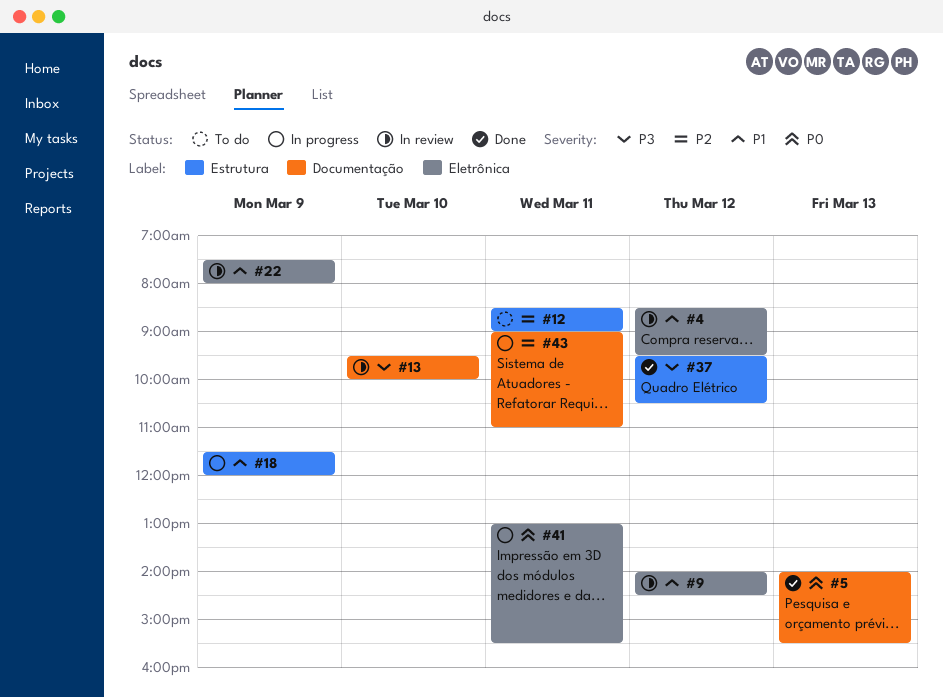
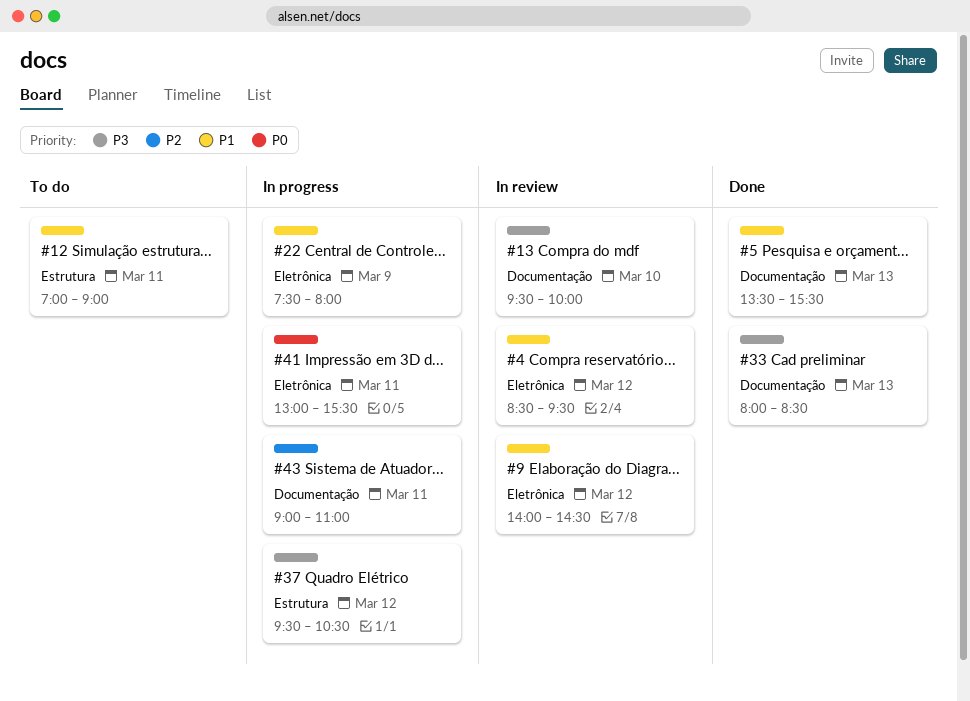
#5, priority: P0 -> P1
#5, begins: 14:00 -> 13:30
#12, priority: P2 -> P1
#12, begins: 08:30 -> 07:00
#18: present -> none
#22, status: In review -> In progress
#33: none -> present
#37, status: Done -> In progress

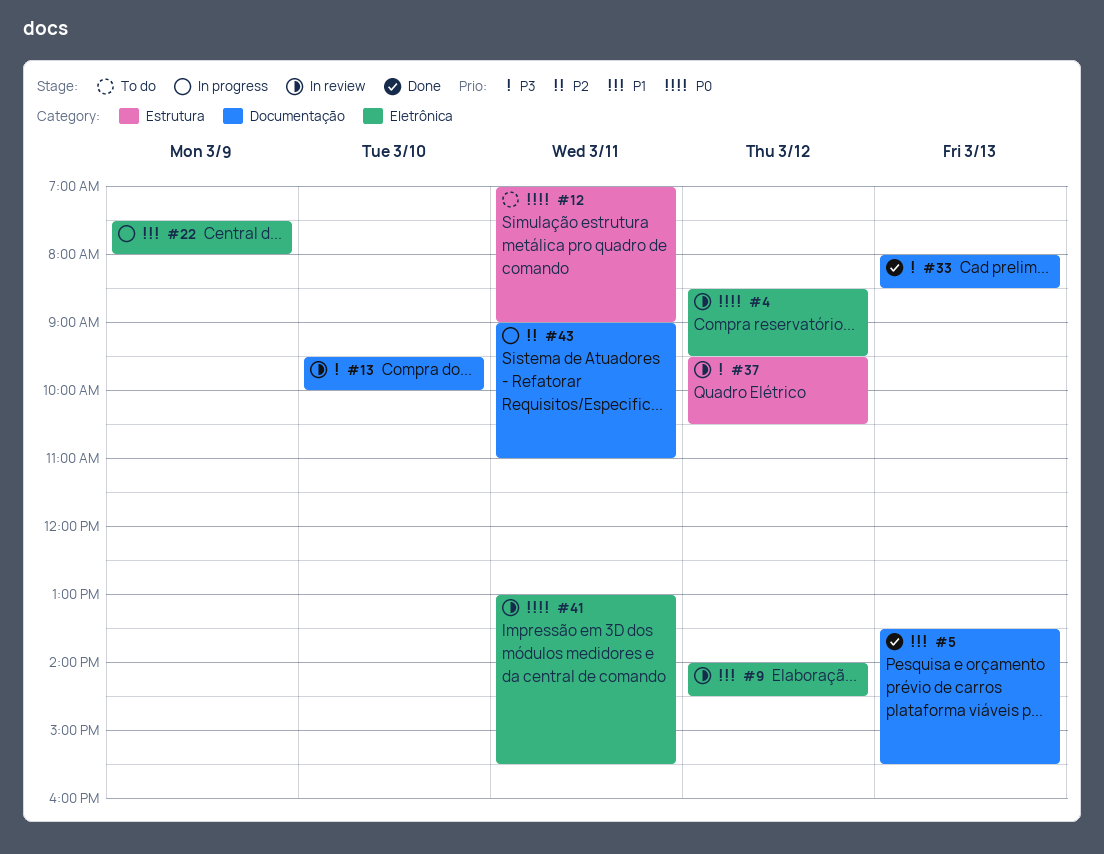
#4, priority: P1 -> P0
#12, priority: P1 -> P0
#37, status: In progress -> In review
#41, status: In progress -> In review

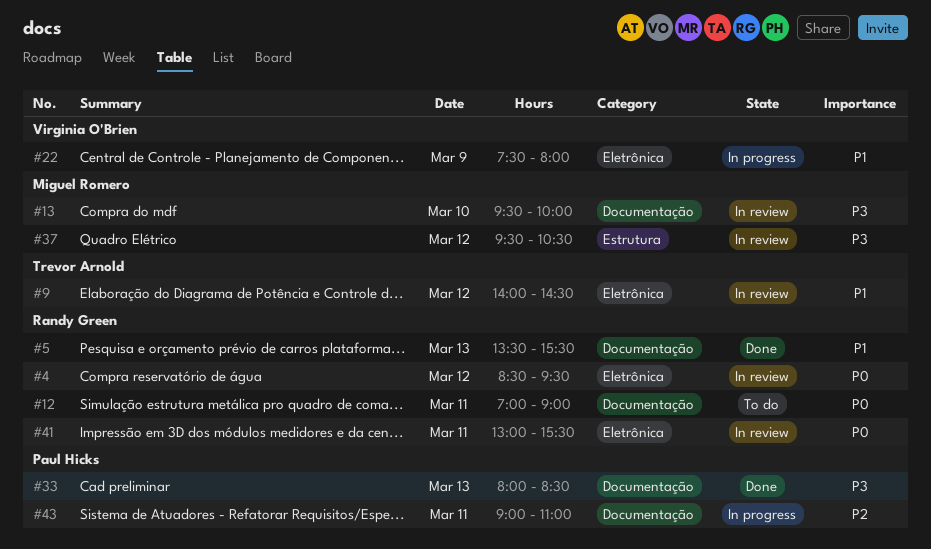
#12, label: Estrutura -> Documentação

